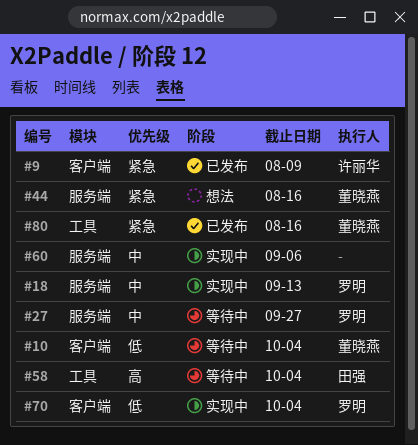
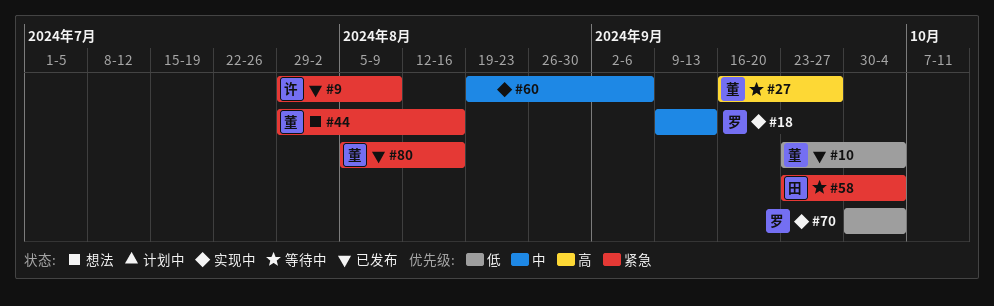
#10, status: 等待中 -> 已发布
#27, owner: 罗明 -> 董晓燕
#27, priority: 中 -> 高
#58, priority: 高 -> 紧急

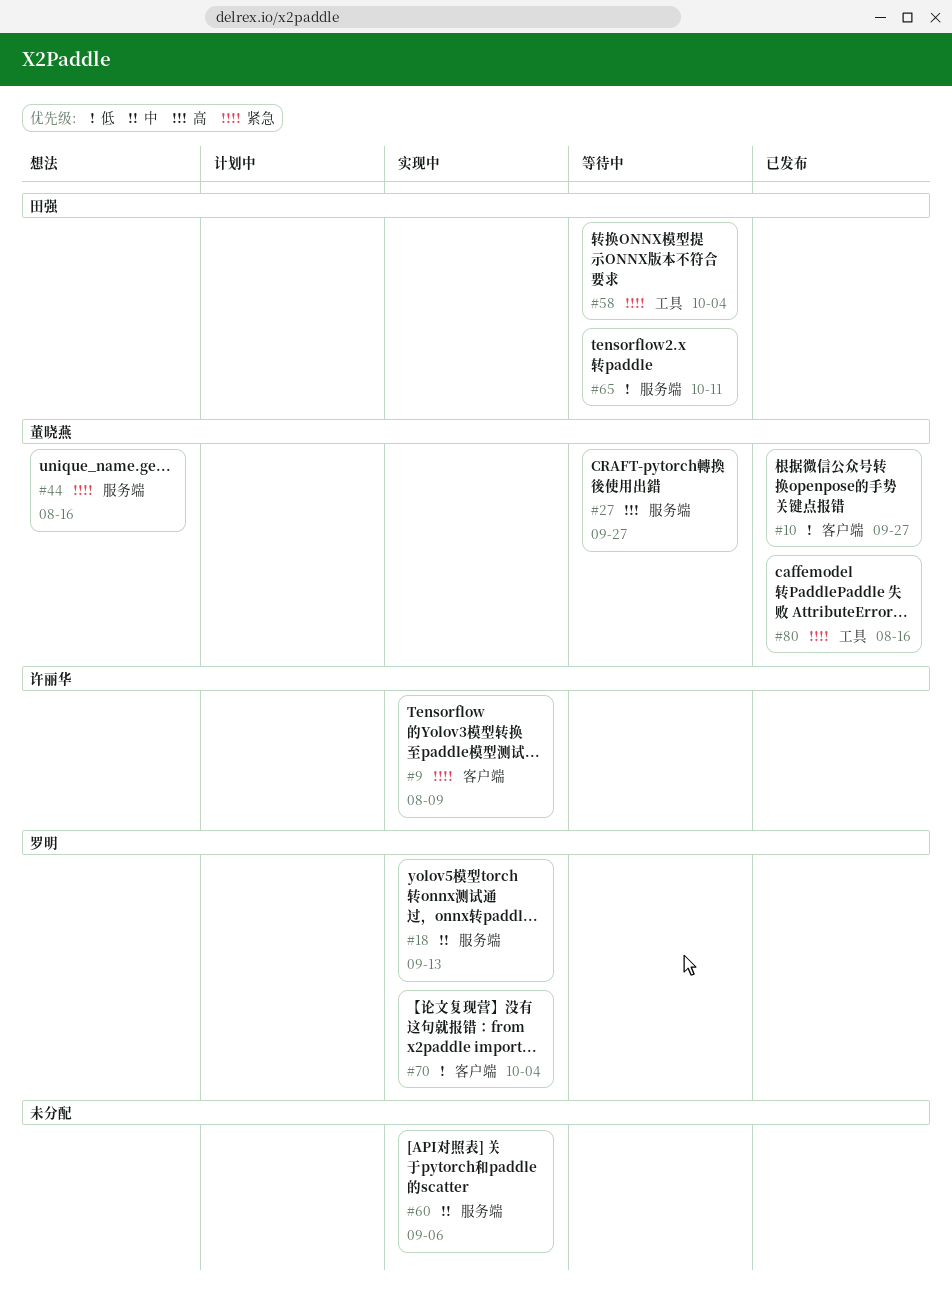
#9, status: 已发布 -> 实现中
#10, due: Oct 4 -> Sep 27
#65: none -> present

